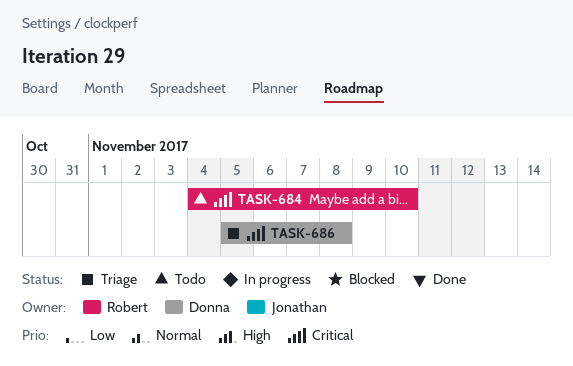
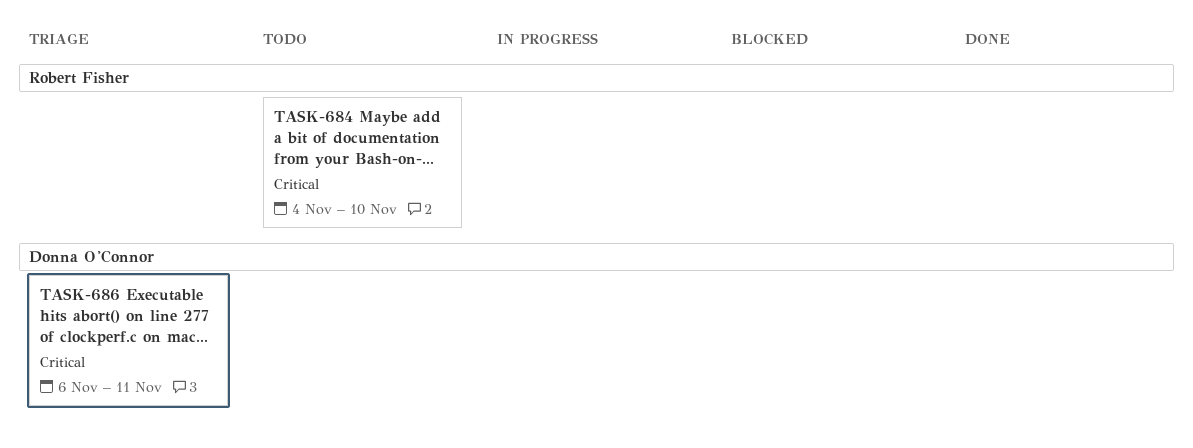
TASK-686, start: Nov 5 -> Nov 6
TASK-686, due: Nov 8 -> Nov 11

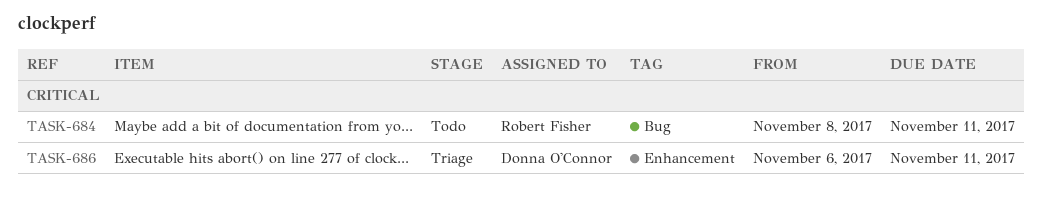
TASK-684, start: Nov 4 -> Nov 8
TASK-684, due: Nov 10 -> Nov 11

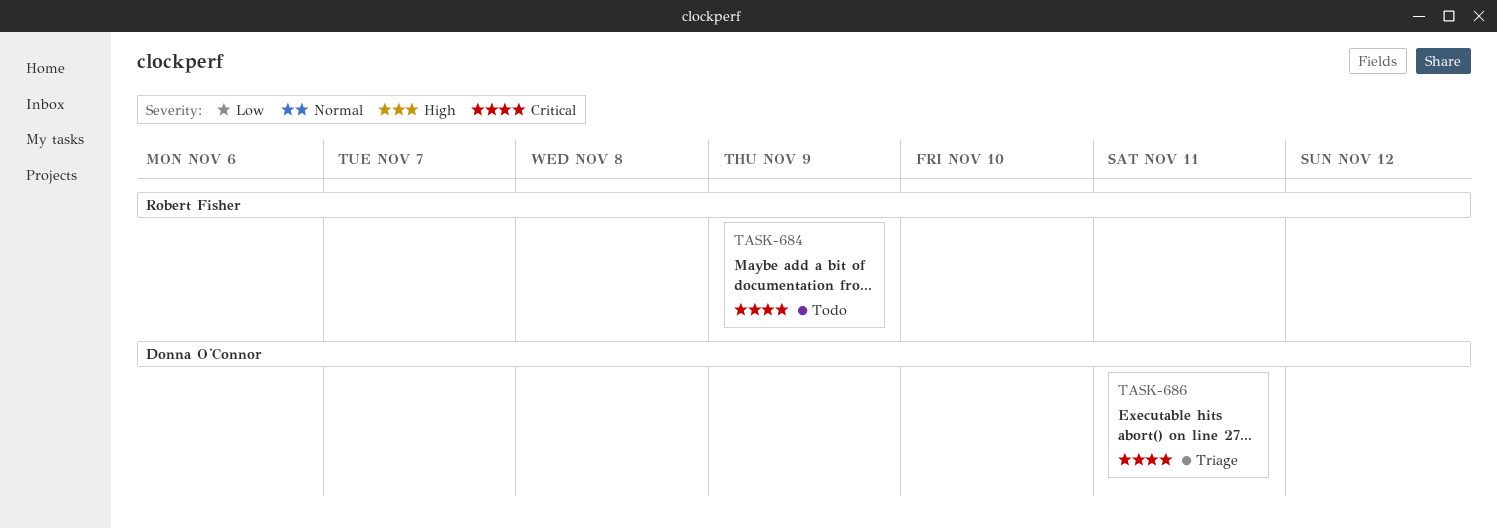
TASK-684, due: Nov 11 -> Nov 9

